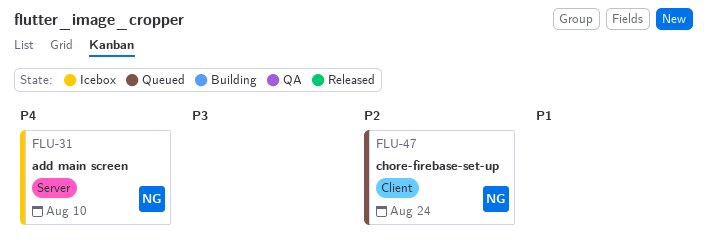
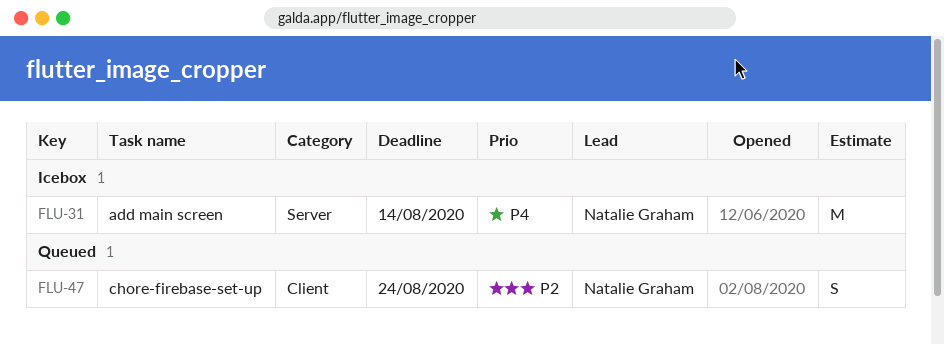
FLU-31, due: Aug 10 -> Aug 14

